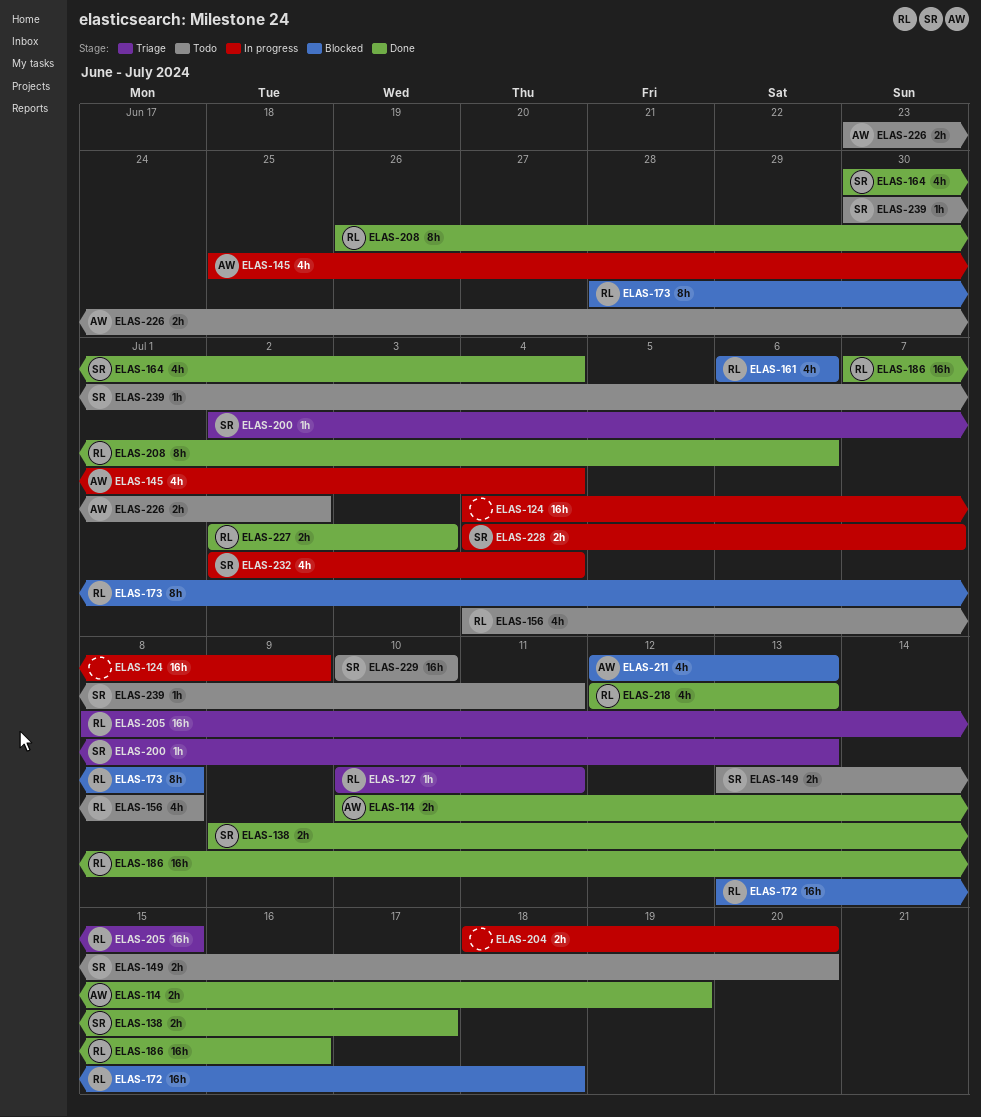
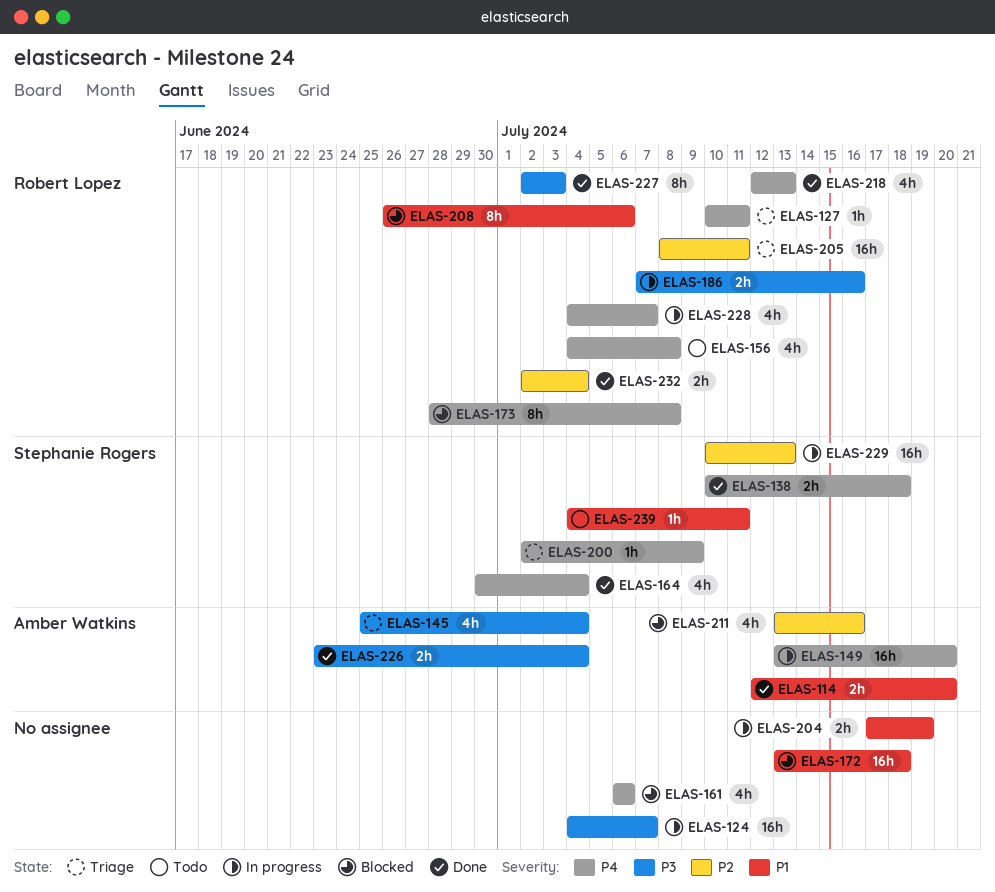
ELAS-114, start: Jul 10 -> Jul 12
ELAS-114, due: Jul 19 -> Jul 20
ELAS-124, due: Jul 9 -> Jul 7
ELAS-138, start: Jul 9 -> Jul 10
ELAS-138, due: Jul 17 -> Jul 18
ELAS-145, status: In progress -> Triage
ELAS-149, status: Todo -> In progress
ELAS-149, owner: Stephanie Rogers -> Amber Watkins
ELAS-149, estimate: 2h -> 16h
ELAS-161, owner: Robert Lopez -> none
ELAS-172, owner: Robert Lopez -> none
ELAS-186, status: Done -> In progress
ELAS-186, estimate: 16h -> 2h
ELAS-200, due: Jul 13 -> Jul 9
ELAS-204, start: Jul 18 -> Jul 17
ELAS-204, due: Jul 20 -> Jul 19
ELAS-205, due: Jul 15 -> Jul 11
ELAS-208, status: Done -> Blocked
ELAS-211, start: Jul 12 -> Jul 13
ELAS-211, due: Jul 13 -> Jul 16
ELAS-226, status: Todo -> Done
ELAS-226, due: Jul 2 -> Jul 4
ELAS-227, estimate: 2h -> 8h
ELAS-228, owner: Stephanie Rogers -> Robert Lopez
ELAS-228, estimate: 2h -> 4h
ELAS-229, status: Todo -> In progress
ELAS-229, due: Jul 10 -> Jul 13
ELAS-232, status: In progress -> Done
ELAS-232, owner: Stephanie Rogers -> Robert Lopez
ELAS-232, estimate: 4h -> 2h
ELAS-239, start: Jun 30 -> Jul 4

